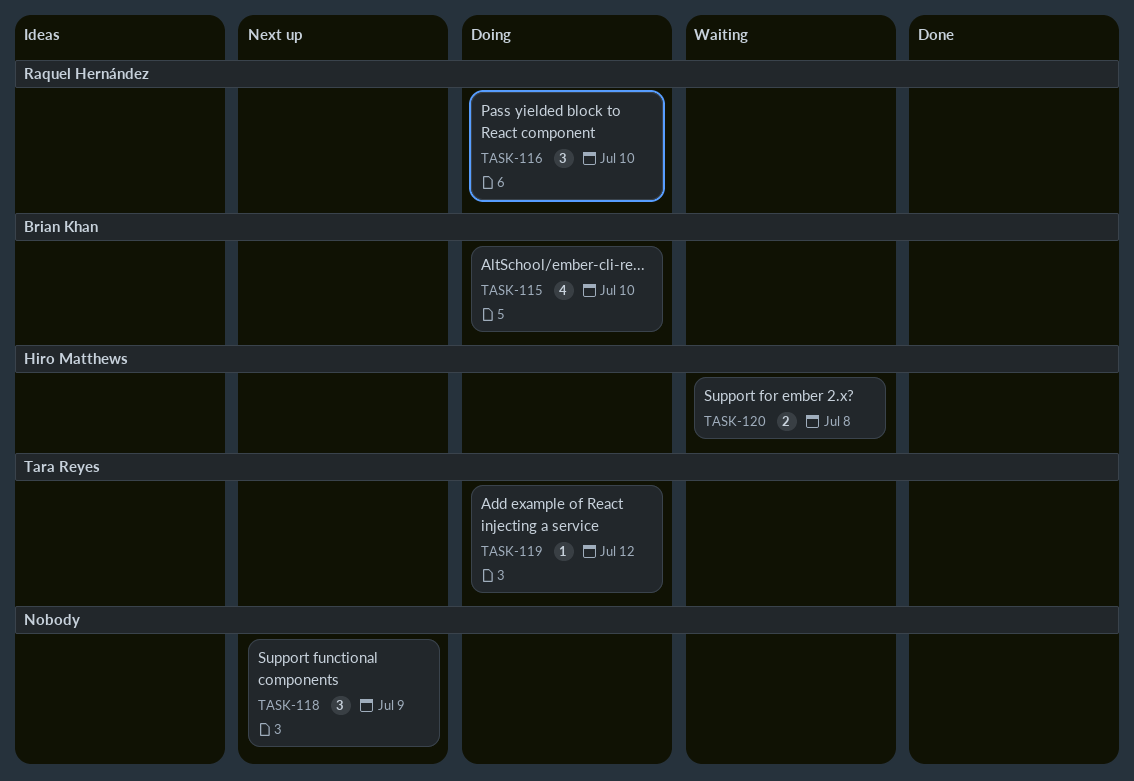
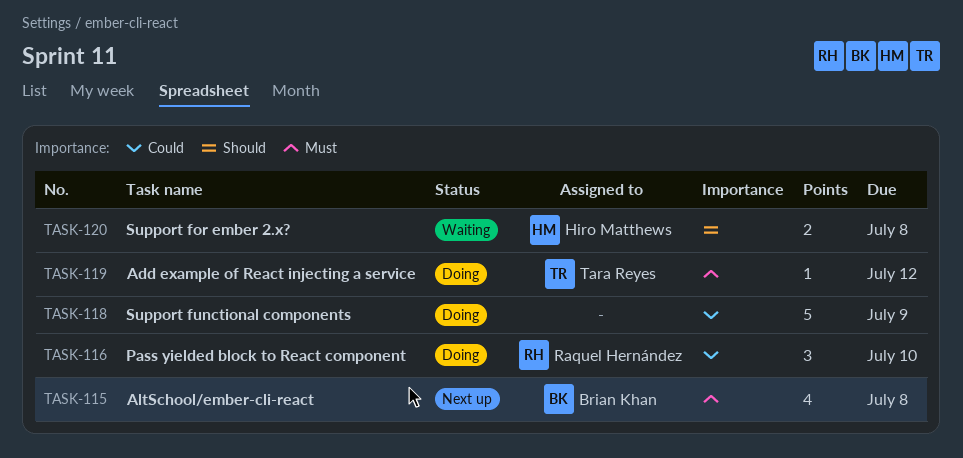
TASK-115, status: Doing -> Next up
TASK-115, due: Jul 10 -> Jul 8
TASK-118, status: Next up -> Doing
TASK-118, estimate: 3 -> 5

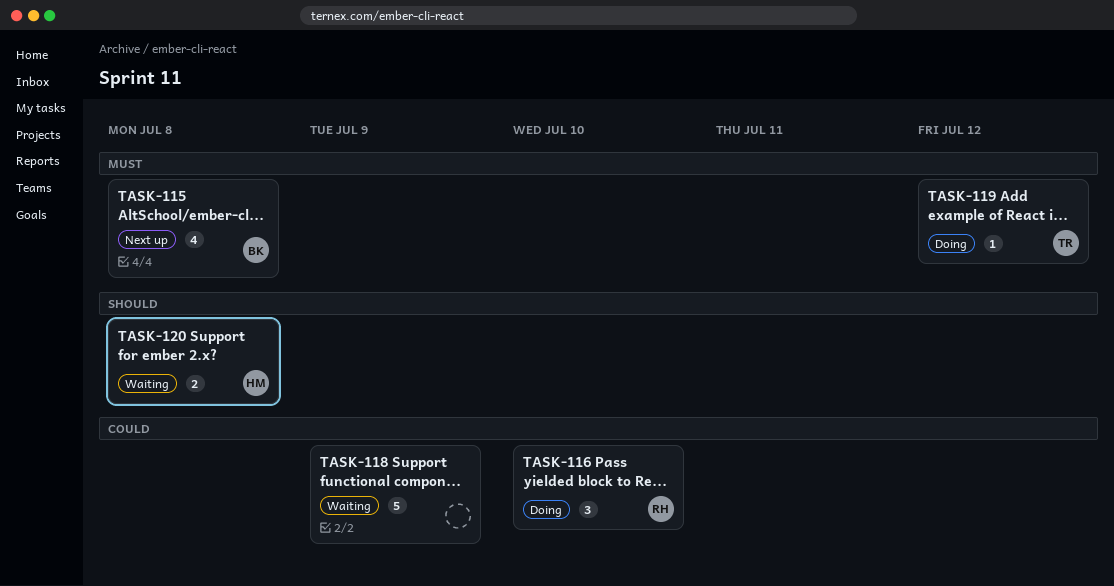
TASK-118, status: Doing -> Waiting

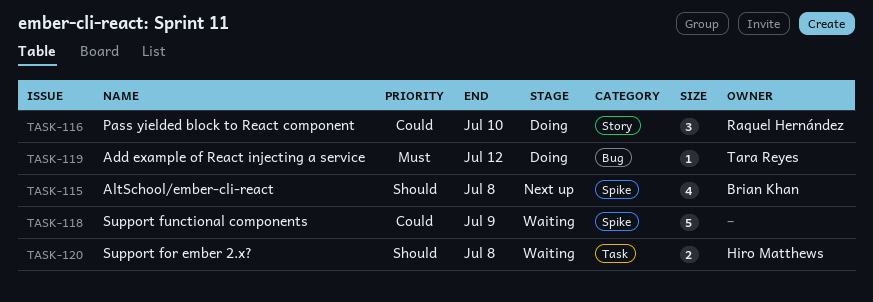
TASK-115, priority: Must -> Should

